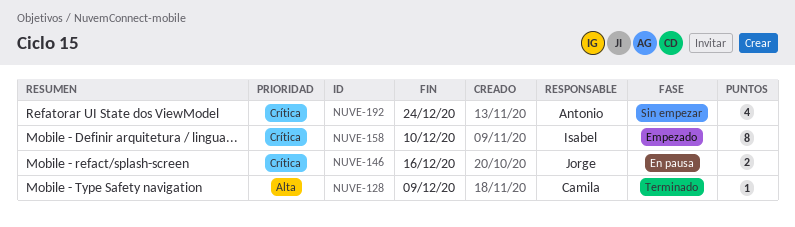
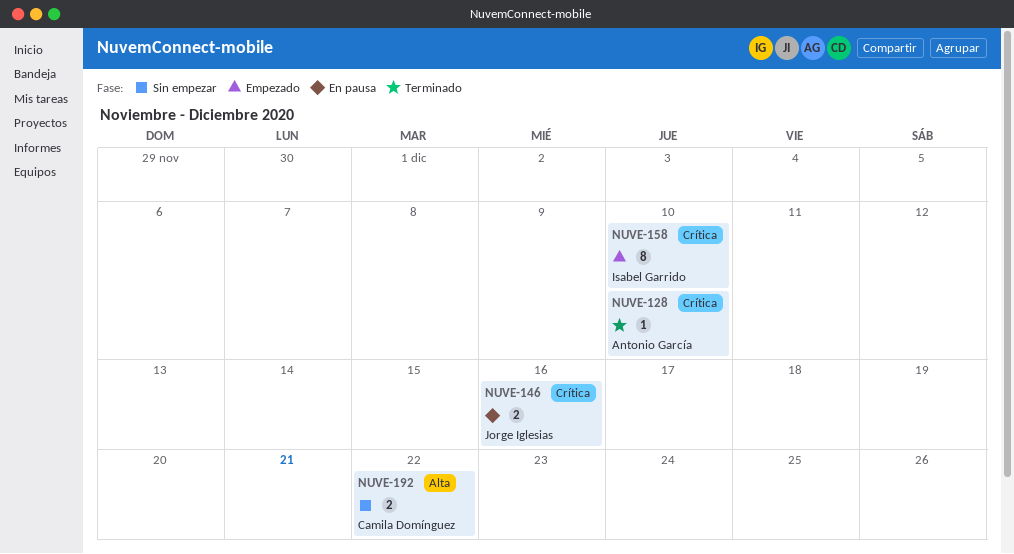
NUVE-128, owner: Camila Domínguez -> Antonio García
NUVE-128, priority: Alta -> Crítica
NUVE-128, due: Dec 9 -> Dec 10
NUVE-192, owner: Antonio García -> Camila Domínguez
NUVE-192, priority: Crítica -> Alta
NUVE-192, estimate: 4 -> 2
NUVE-192, due: Dec 24 -> Dec 22

